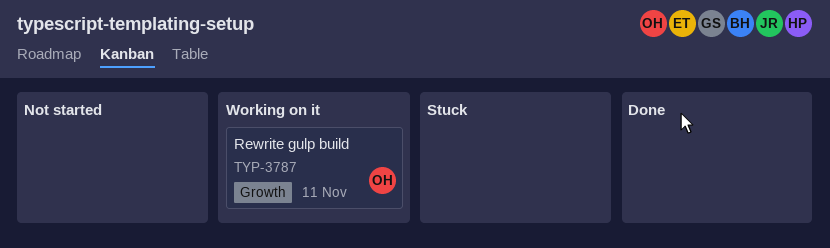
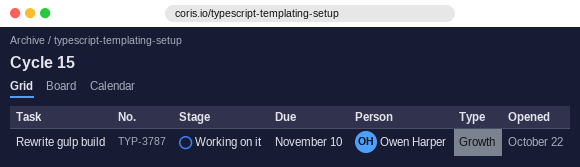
TYP-3787, due: Nov 11 -> Nov 10

